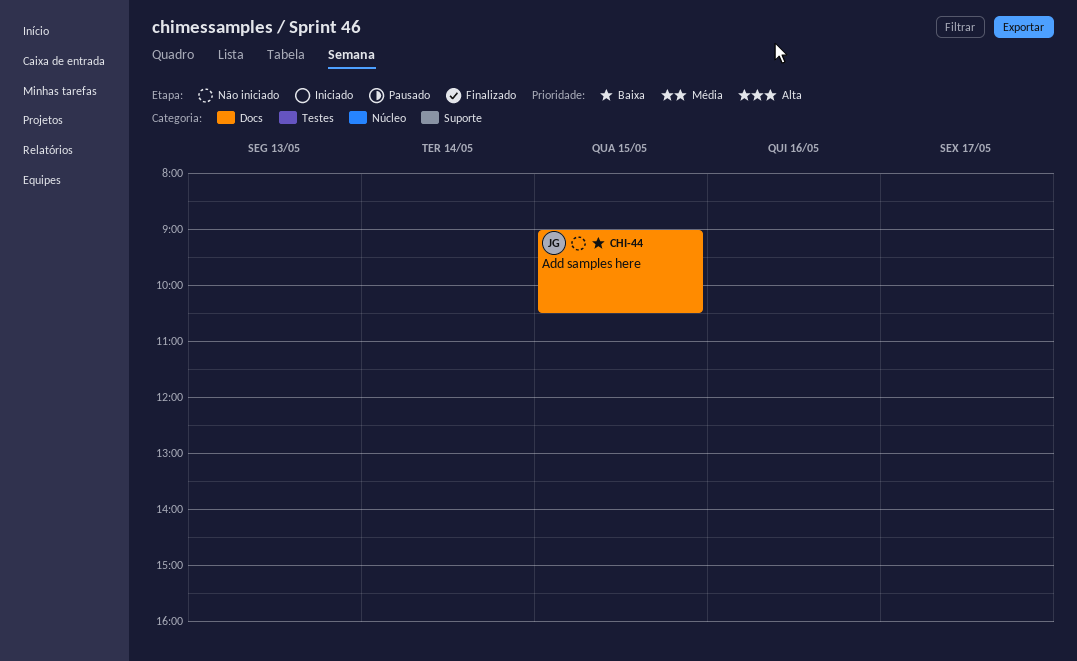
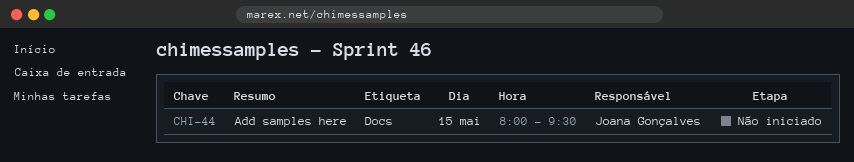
CHI-44, begins: 09:00 -> 08:00
CHI-44, ends: 10:30 -> 09:30

